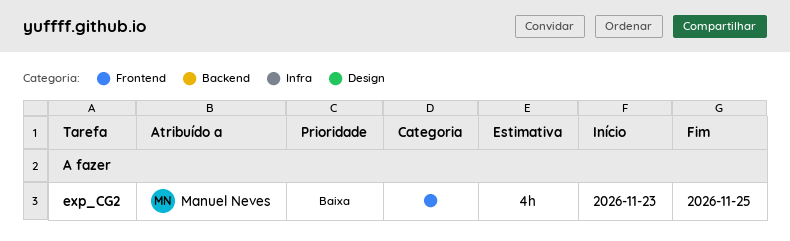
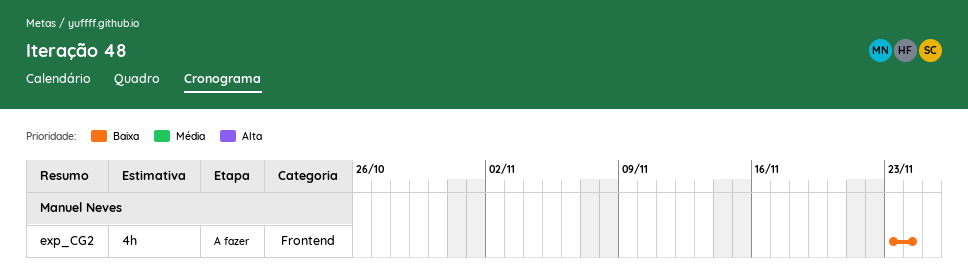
exp_CG2, due: Nov 25 -> Nov 24

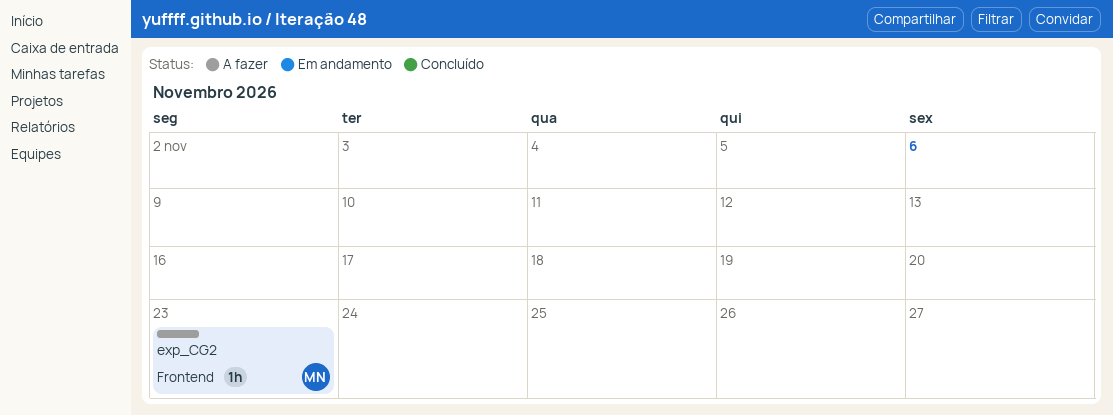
exp_CG2, estimate: 4h -> 1h
exp_CG2, due: Nov 24 -> Nov 23

